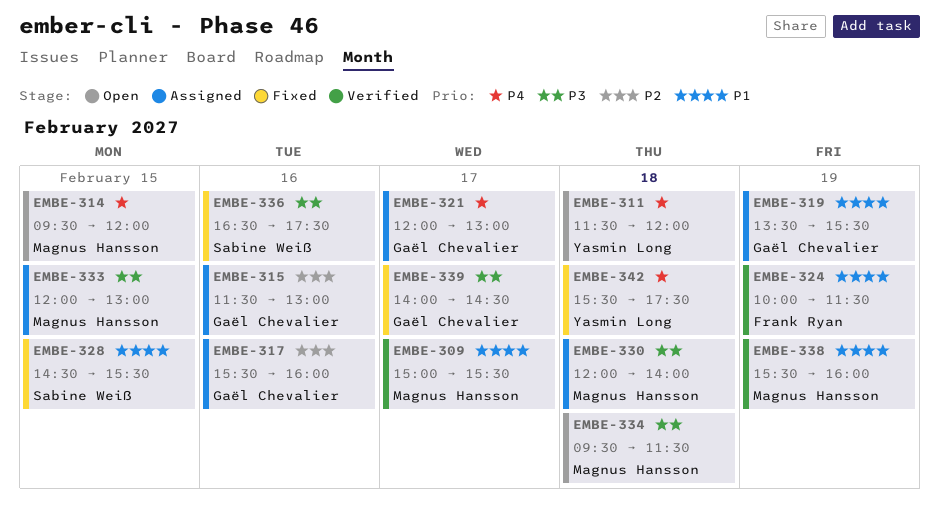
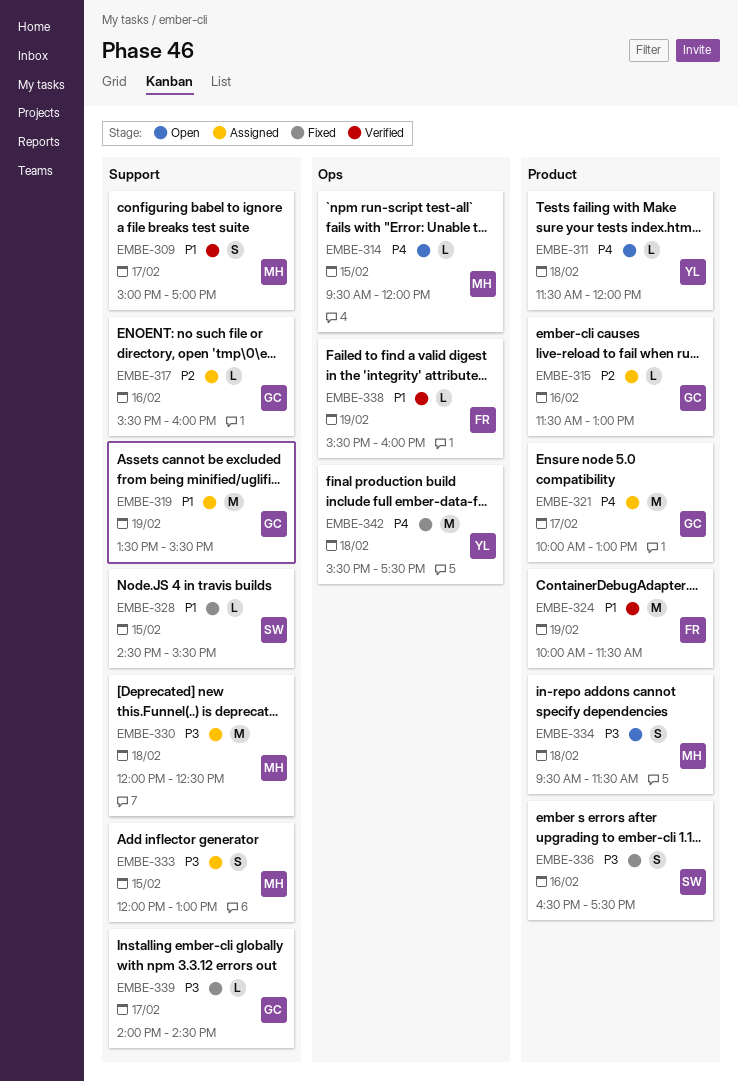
EMBE-309, ends: 15:30 -> 17:00
EMBE-321, begins: 12:00 -> 10:00
EMBE-330, ends: 14:00 -> 12:30
EMBE-338, owner: Magnus Hansson -> Frank Ryan

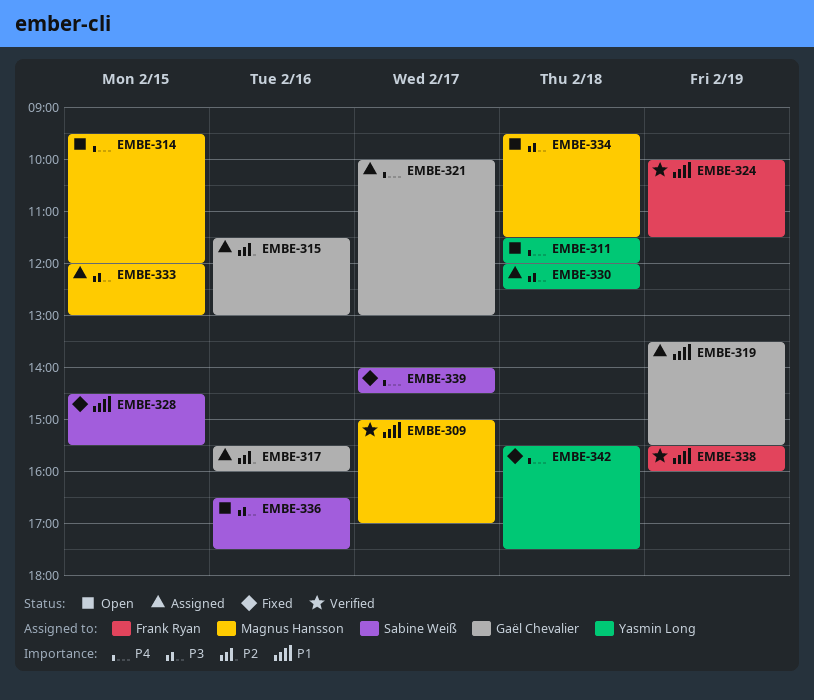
EMBE-330, owner: Magnus Hansson -> Yasmin Long
EMBE-336, status: Fixed -> Open
EMBE-339, owner: Gaël Chevalier -> Sabine Weiß
EMBE-339, priority: P3 -> P4

